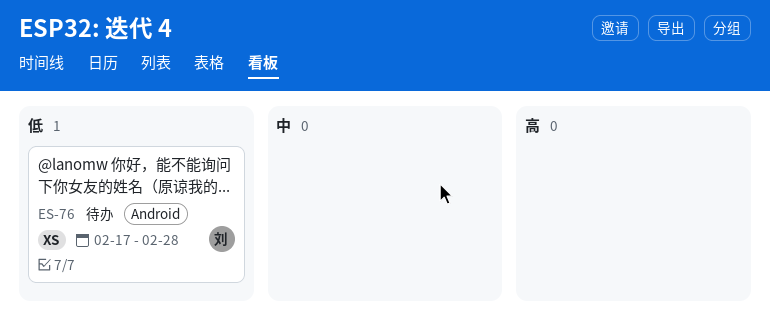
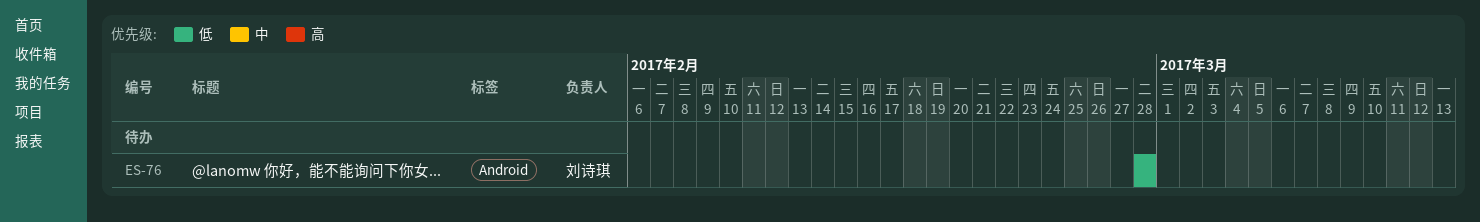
ES-76, start: Feb 17 -> Feb 28

